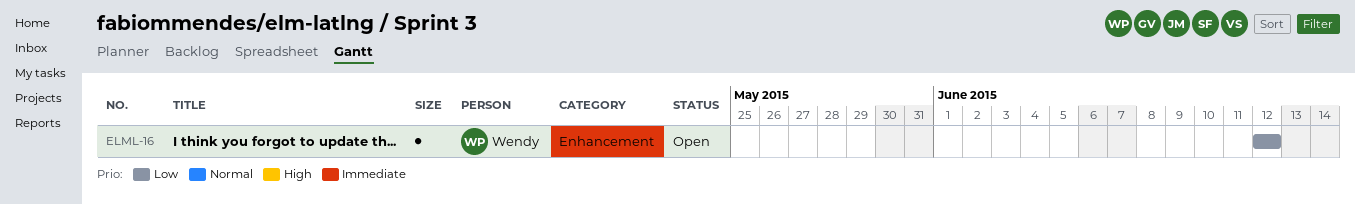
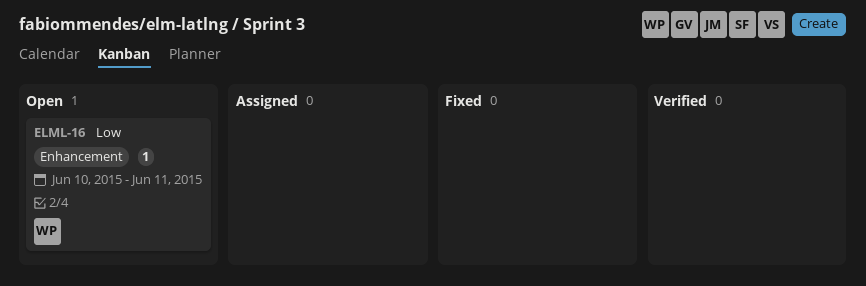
ELML-16, start: Jun 12 -> Jun 10
ELML-16, due: Jun 12 -> Jun 11

